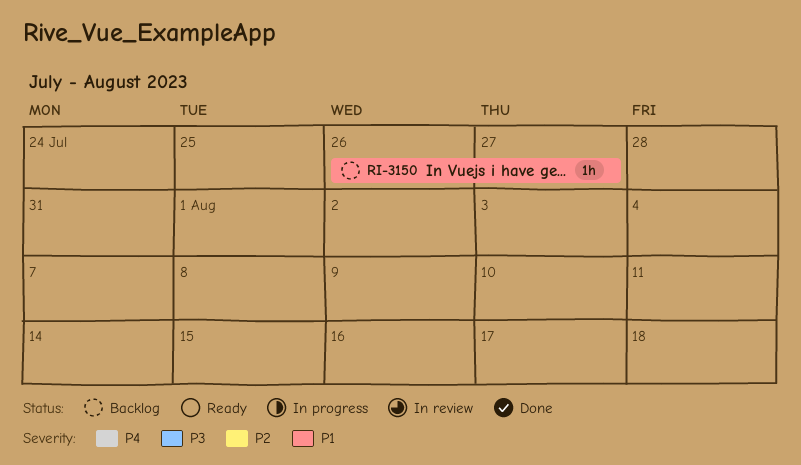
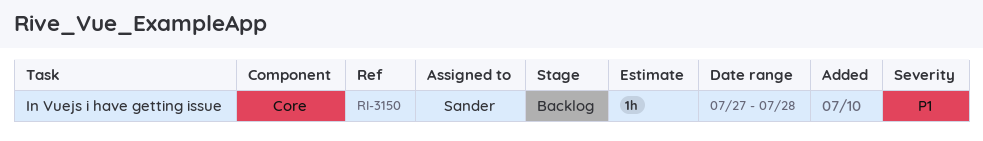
RI-3150, start: Jul 26 -> Jul 27
RI-3150, due: Jul 27 -> Jul 28

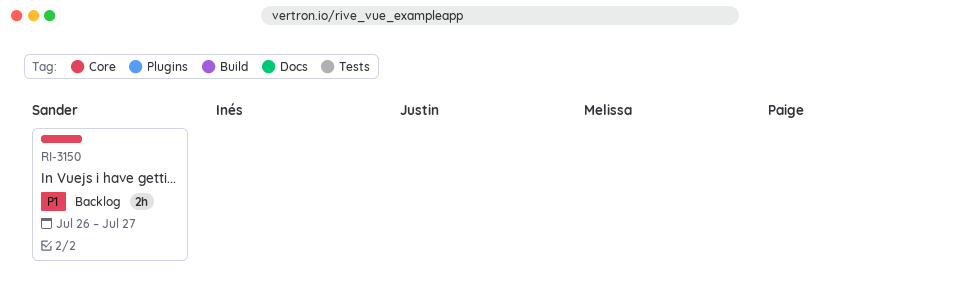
RI-3150, estimate: 1h -> 2h
RI-3150, start: Jul 27 -> Jul 26
RI-3150, due: Jul 28 -> Jul 27

